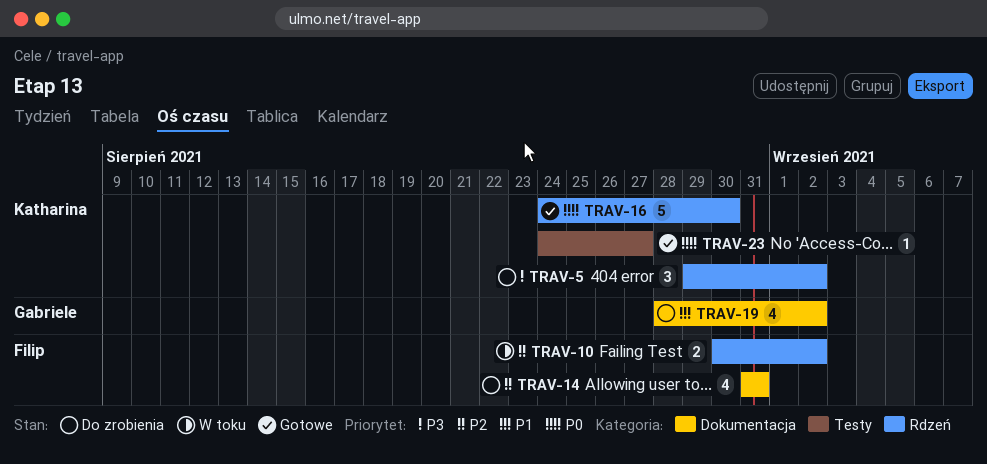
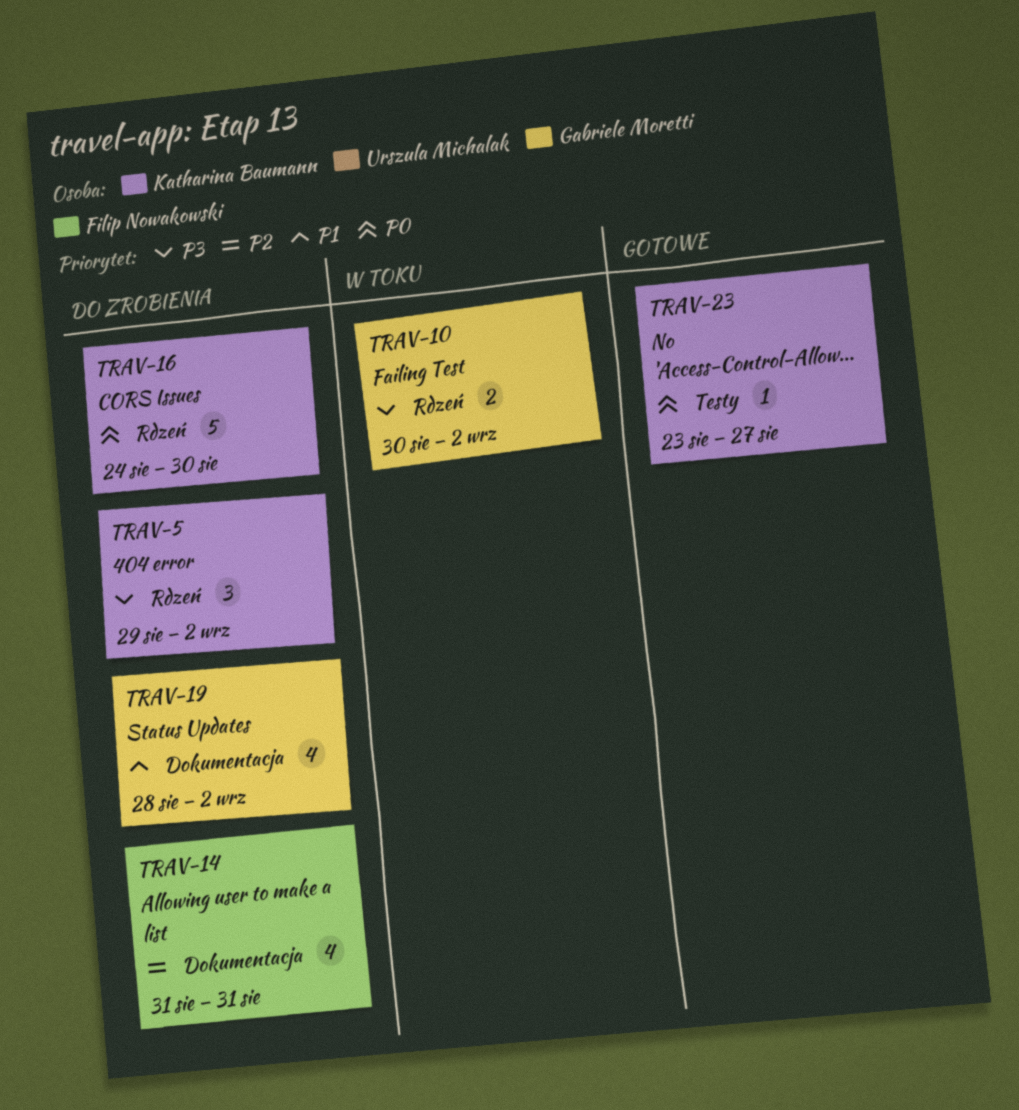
TRAV-10, owner: Filip Nowakowski -> Gabriele Moretti
TRAV-10, priority: P2 -> P3
TRAV-16, status: Gotowe -> Do zrobienia
TRAV-23, start: Aug 24 -> Aug 23

